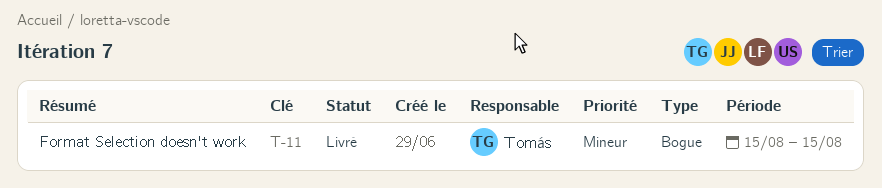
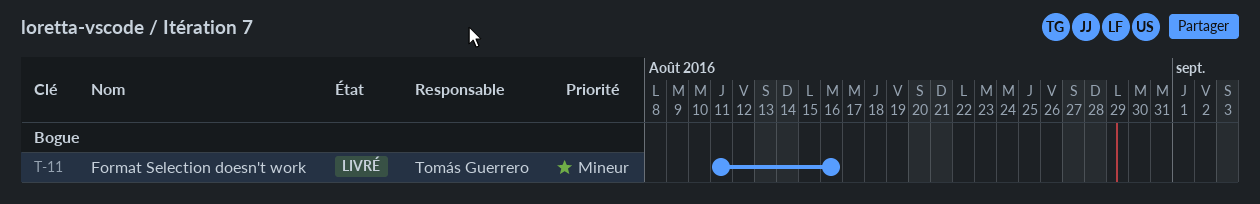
T-11, start: Aug 15 -> Aug 11
T-11, due: Aug 15 -> Aug 16

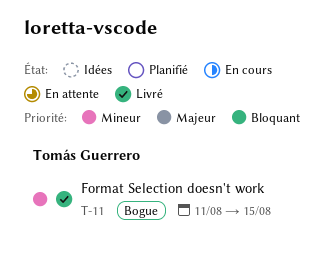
T-11, due: Aug 16 -> Aug 15

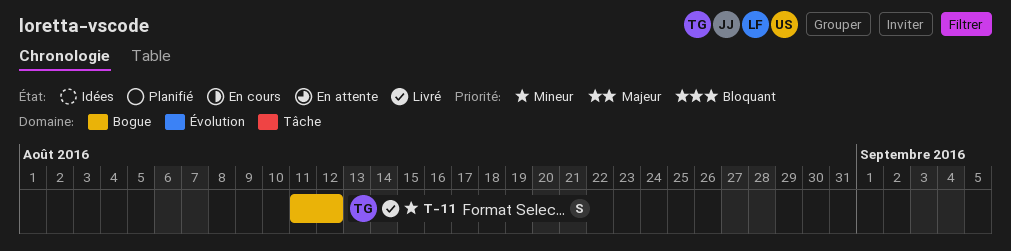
T-11, due: Aug 15 -> Aug 12

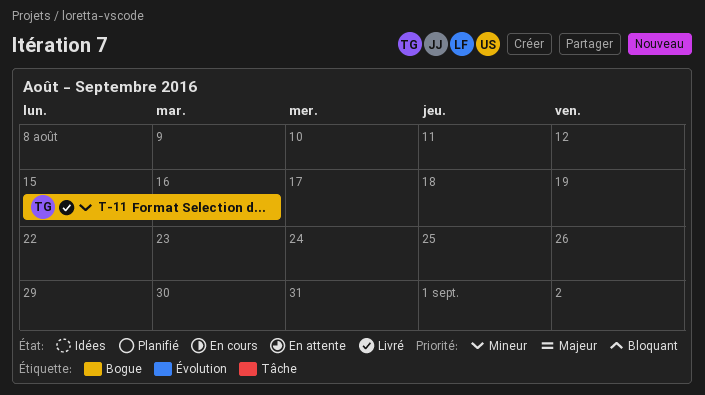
T-11, start: Aug 11 -> Aug 15
T-11, due: Aug 12 -> Aug 16

